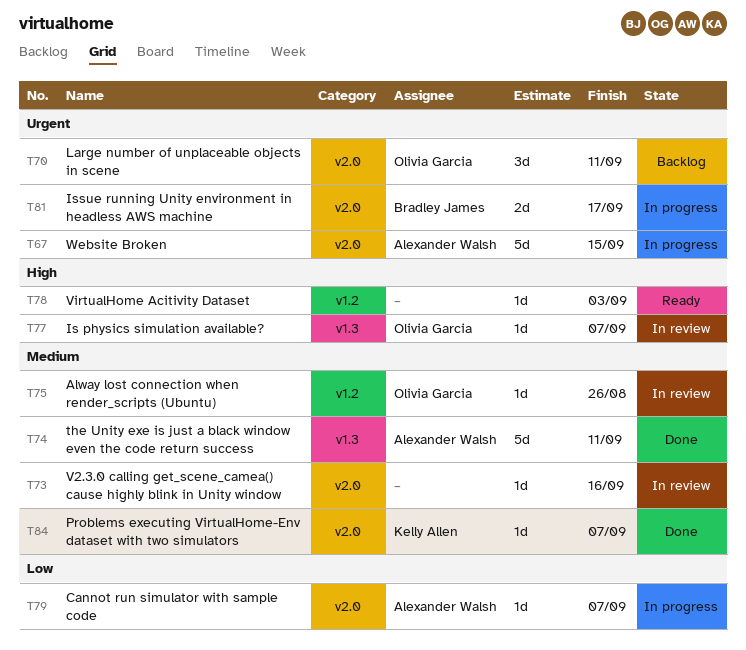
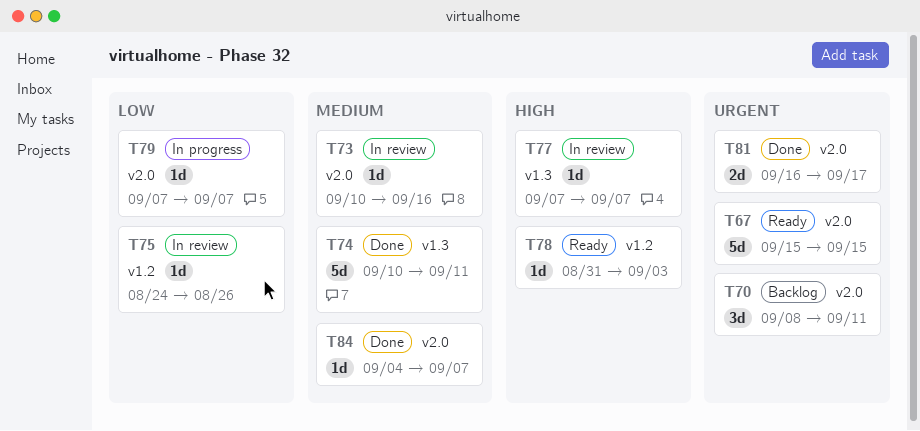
T67, status: In progress -> Ready
T75, priority: Medium -> Low
T81, status: In progress -> Done

